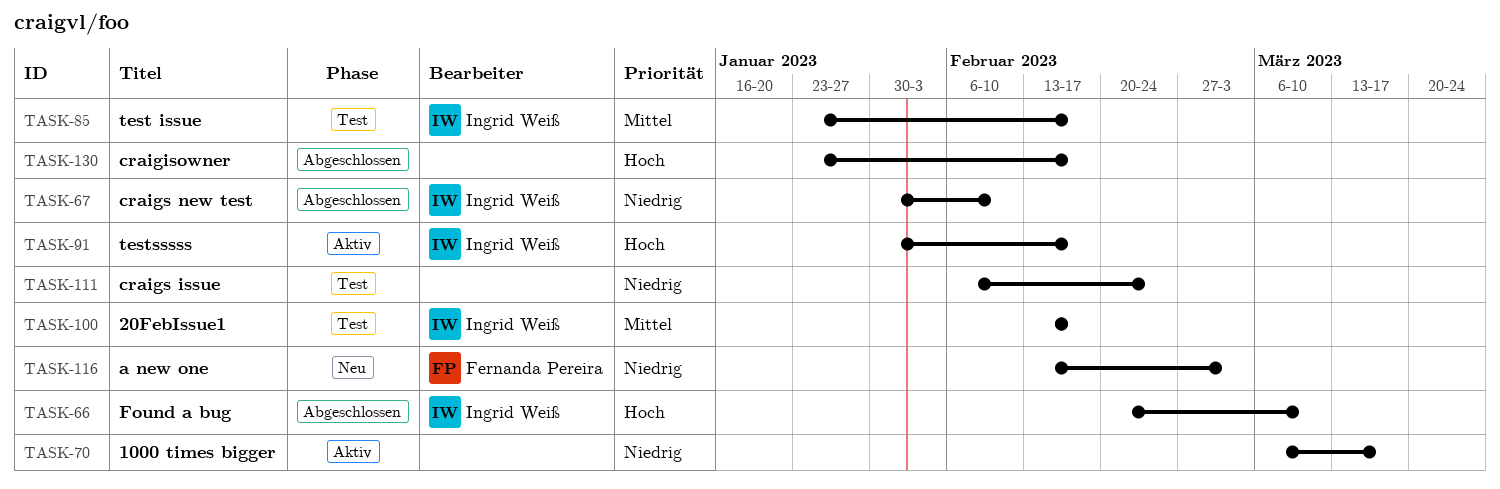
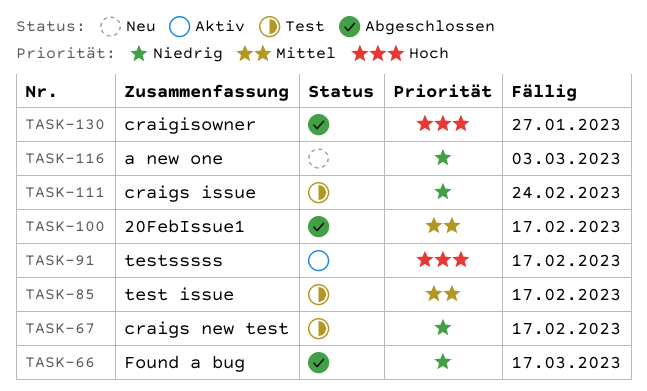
TASK-66, priority: Hoch -> Niedrig
TASK-66, due: Mar 10 -> Mar 17
TASK-67, status: Abgeschlossen -> Test
TASK-67, due: Feb 10 -> Feb 17
TASK-70: present -> none
TASK-100, status: Test -> Abgeschlossen
TASK-130, due: Feb 17 -> Jan 27

